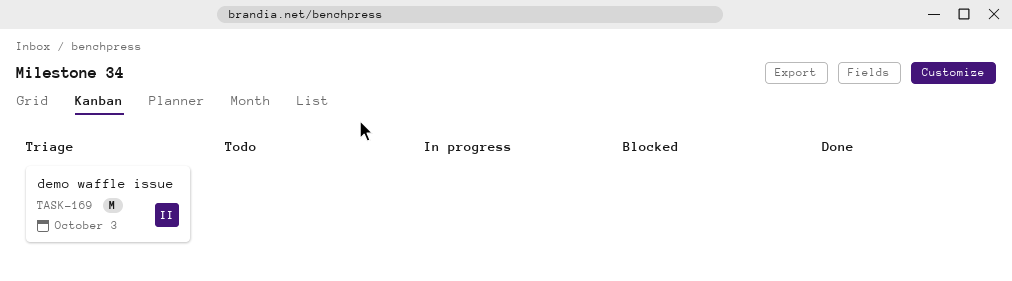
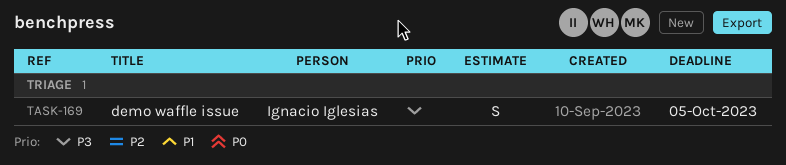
TASK-169, estimate: M -> S
TASK-169, due: Oct 3 -> Oct 5

